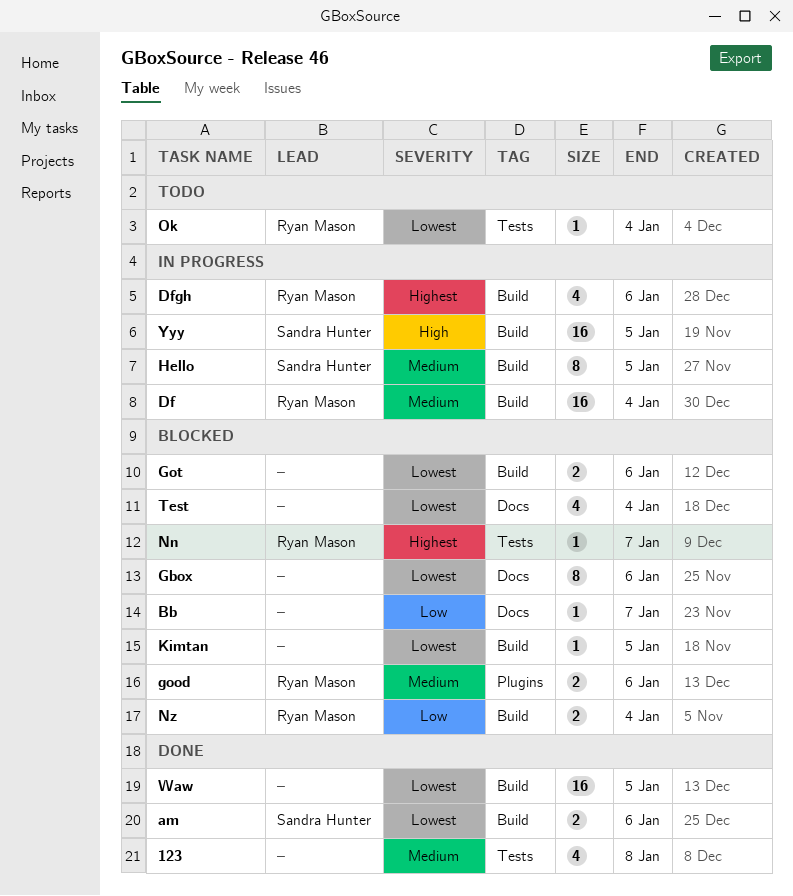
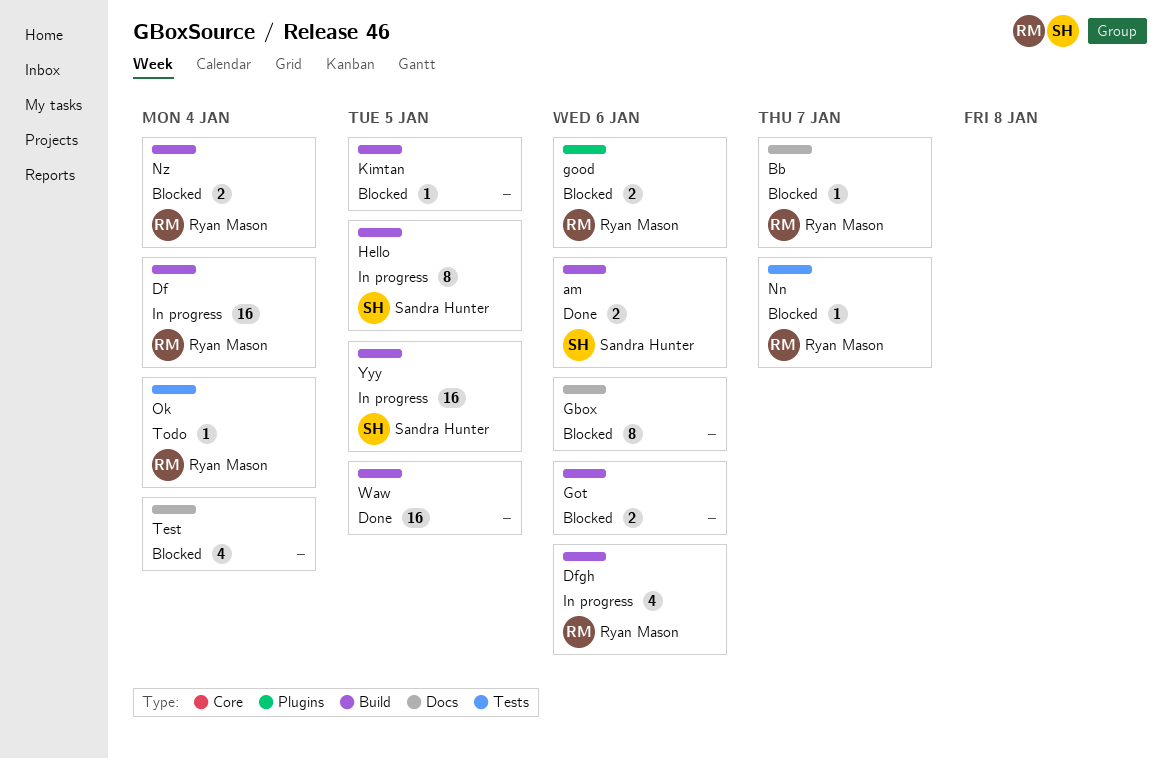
123: present -> none
Bb, owner: none -> Ryan Mason

